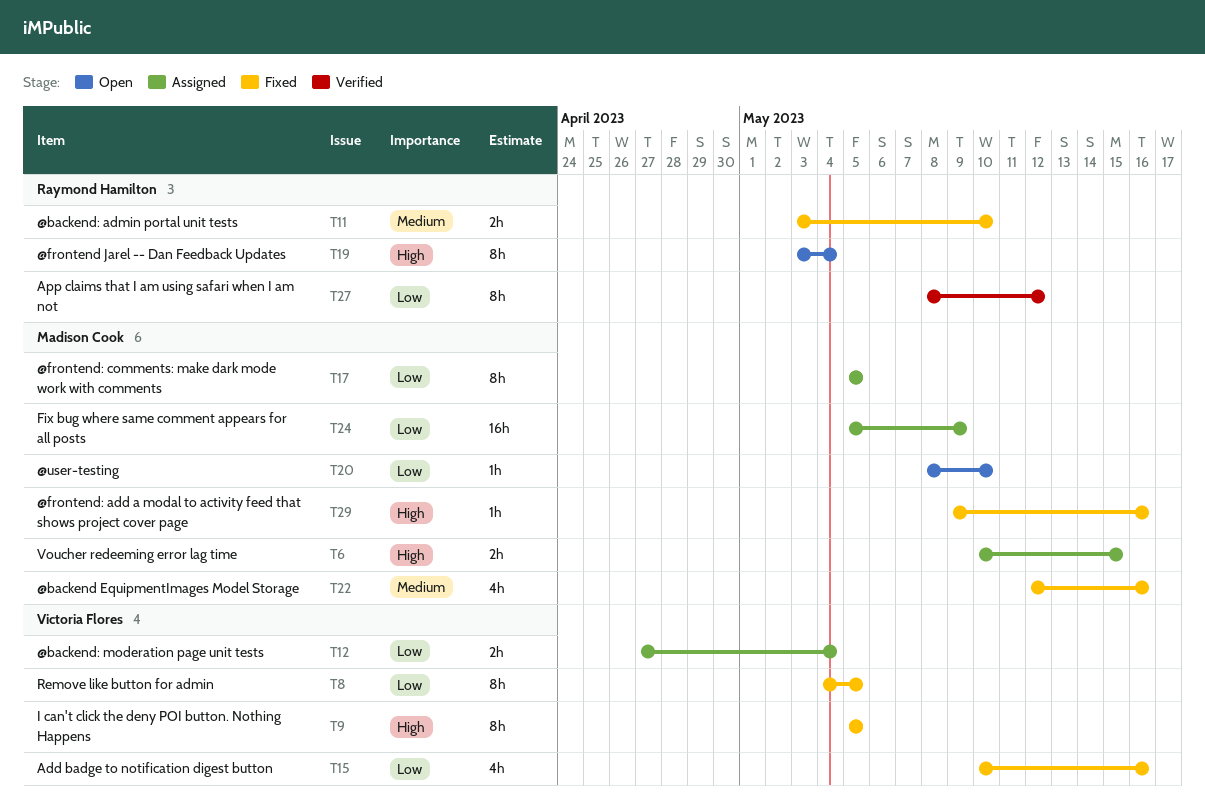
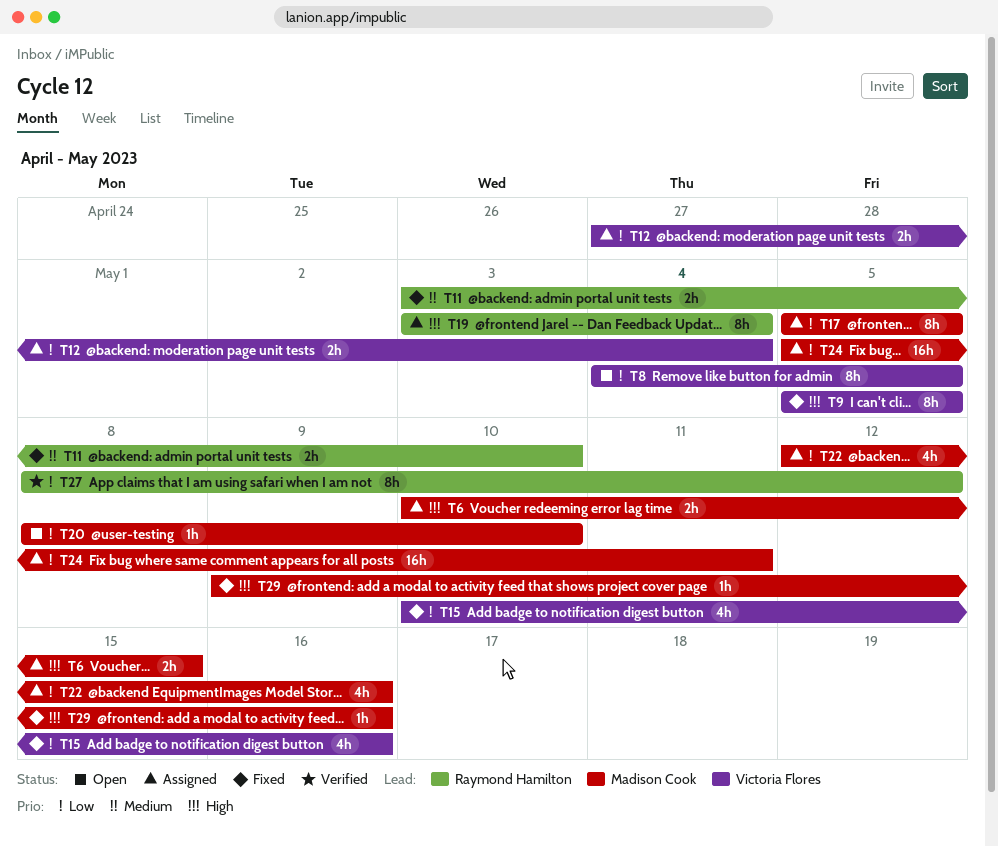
T8, status: Fixed -> Open
T19, status: Open -> Assigned
T22, status: Fixed -> Assigned
T22, priority: Medium -> Low
T24, due: May 9 -> May 11

